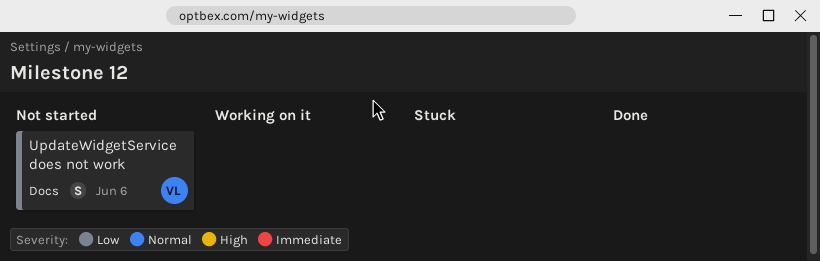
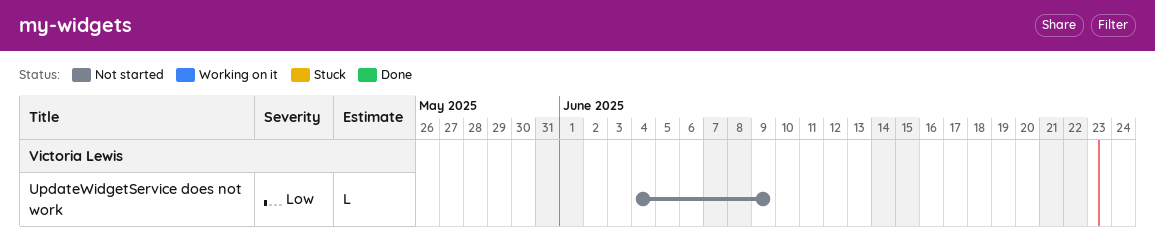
UpdateWidgetService does not work, estimate: S -> L
UpdateWidgetService does not work, due: Jun 6 -> Jun 9

